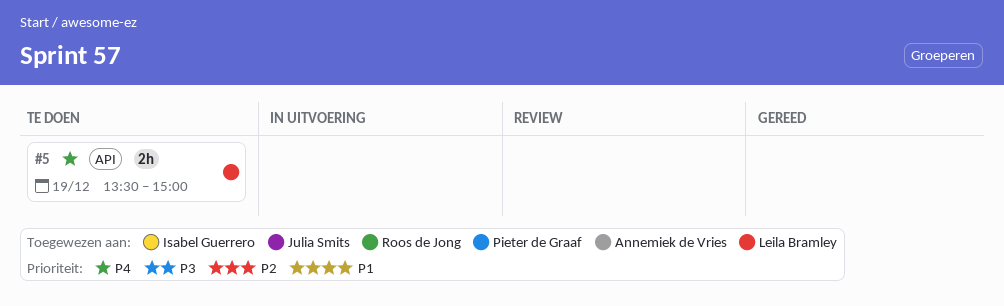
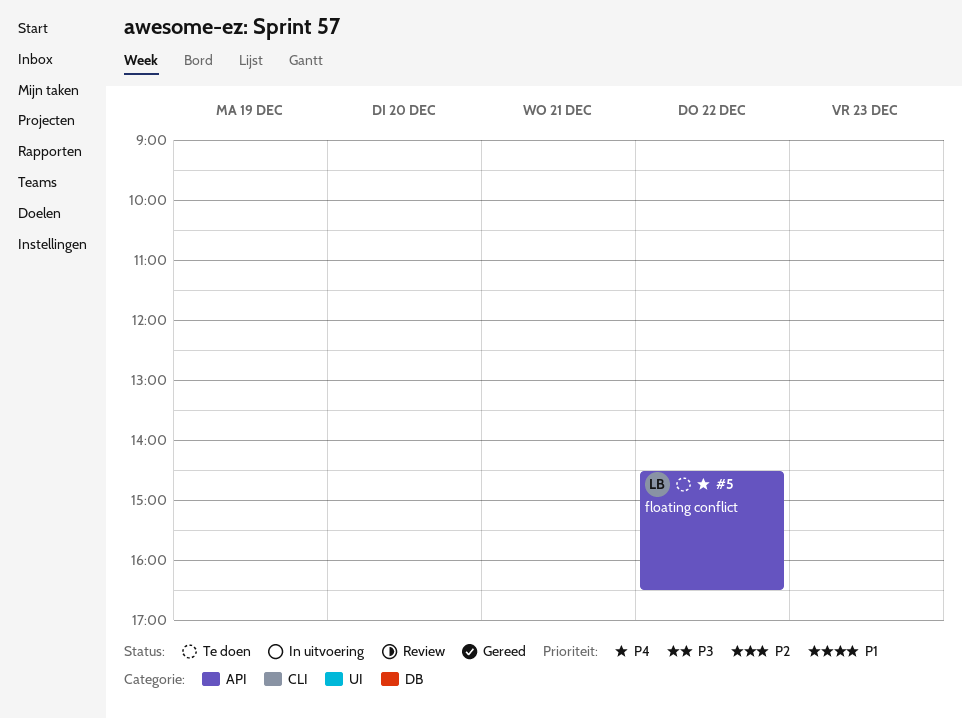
#5, day: Dec 19 -> Dec 22
#5, begins: 13:30 -> 14:30
#5, ends: 15:00 -> 16:30

